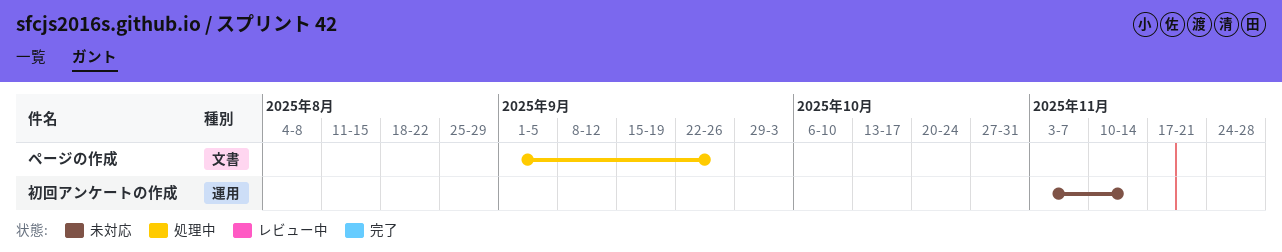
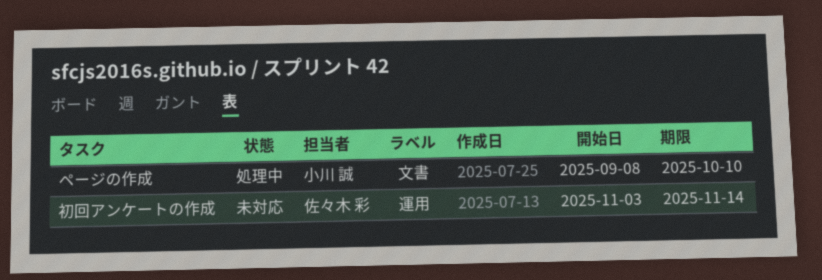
ページの作成, start: Sep 1 -> Sep 8
ページの作成, due: Sep 26 -> Oct 10

